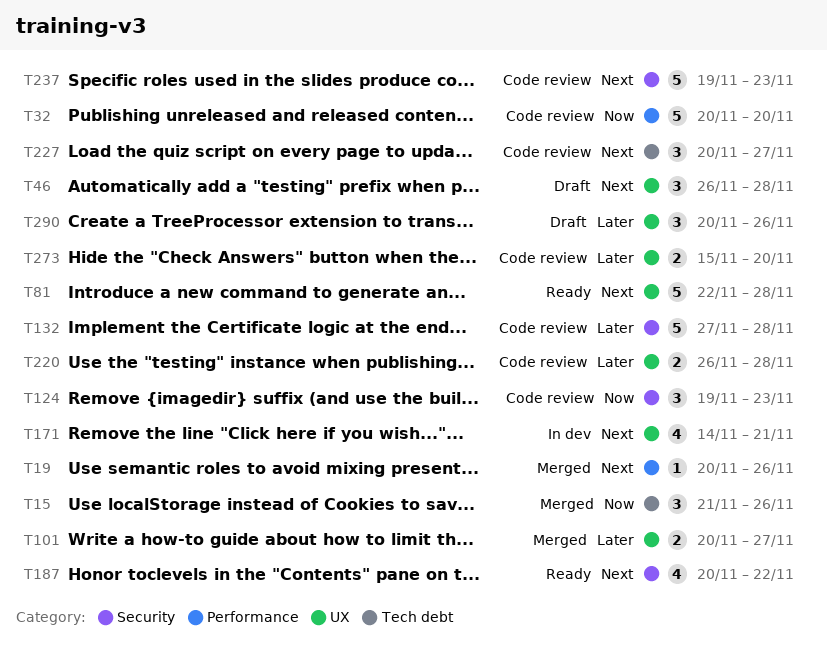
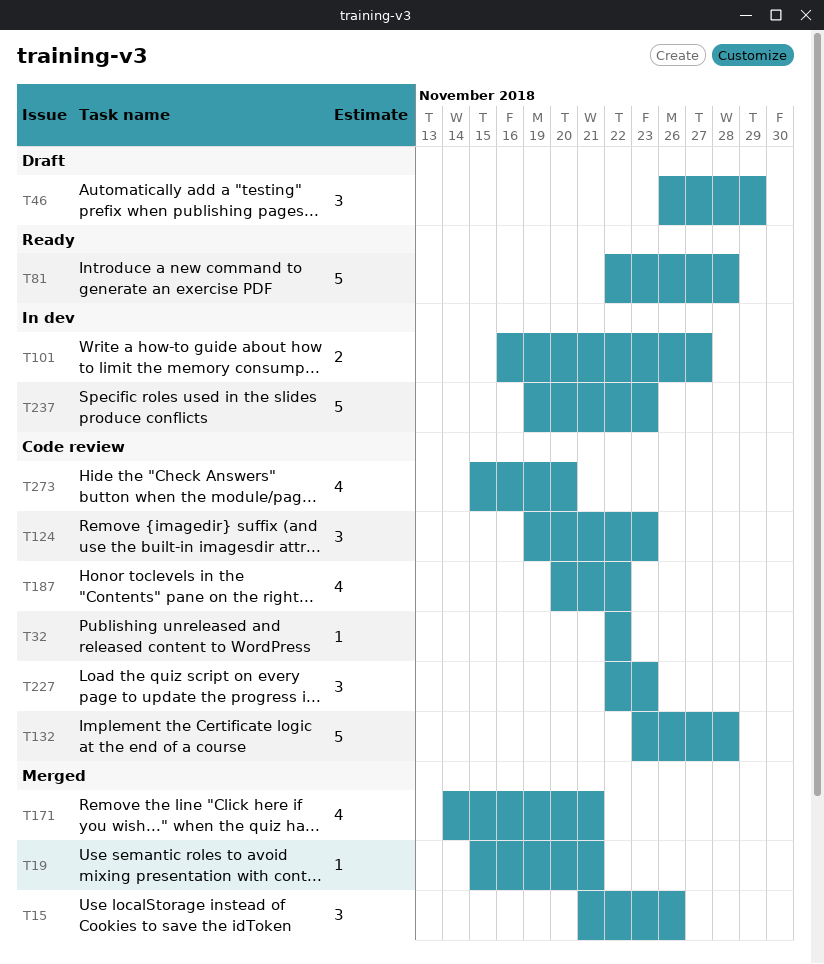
T19, start: Nov 20 -> Nov 15
T19, due: Nov 26 -> Nov 21
T32, estimate: 5 -> 1
T32, start: Nov 20 -> Nov 22
T32, due: Nov 20 -> Nov 22
T46, due: Nov 28 -> Nov 29
T101, status: Merged -> In dev
T101, start: Nov 20 -> Nov 16
T132, start: Nov 27 -> Nov 23
T171, status: In dev -> Merged
T187, status: Ready -> Code review
T220: present -> none
T227, start: Nov 20 -> Nov 22
T227, due: Nov 27 -> Nov 23
T237, status: Code review -> In dev
T273, estimate: 2 -> 4
T290: present -> none

